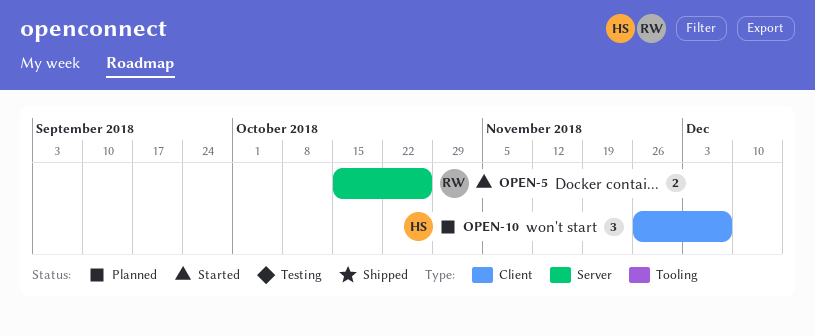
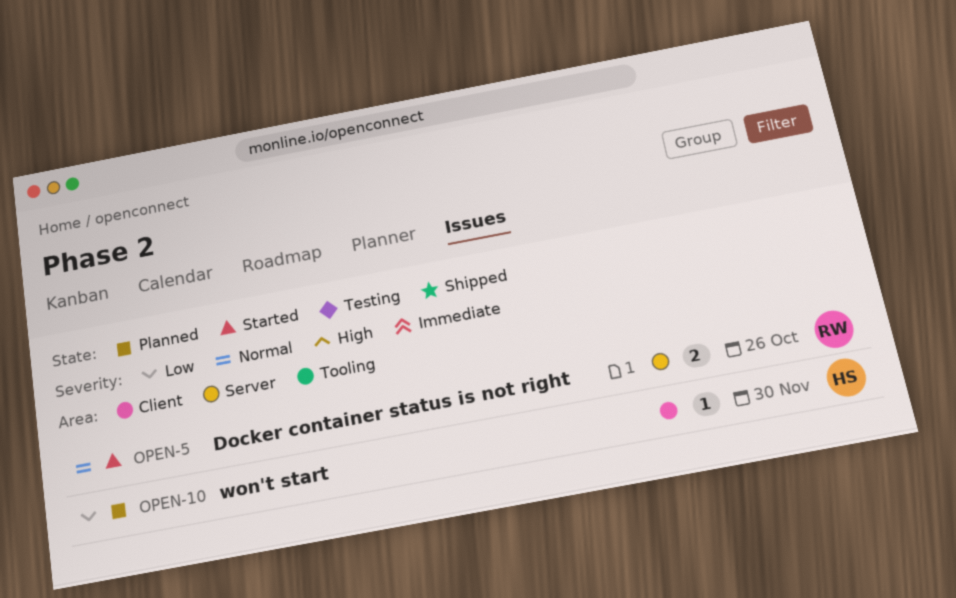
OPEN-10, estimate: 3 -> 1
OPEN-10, due: Dec 7 -> Nov 30

